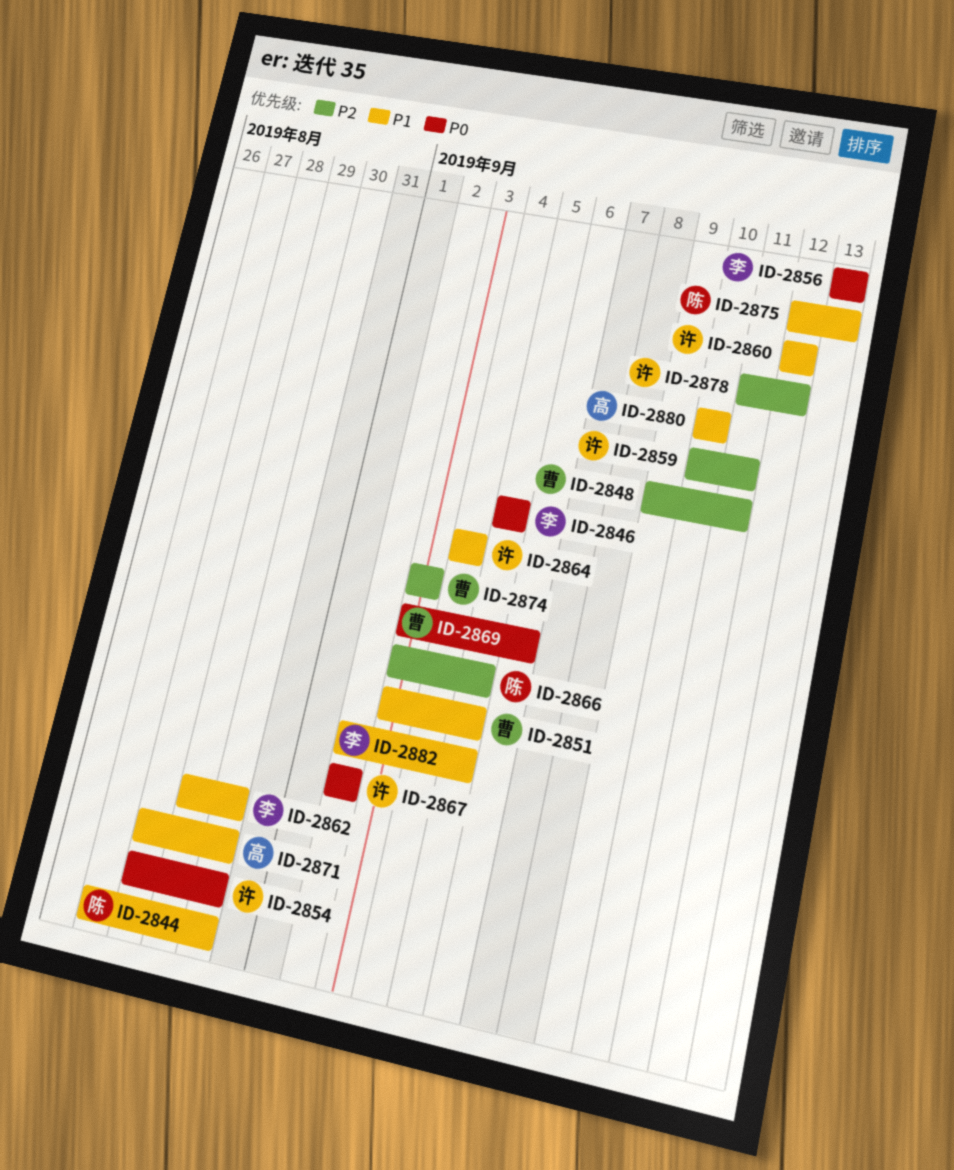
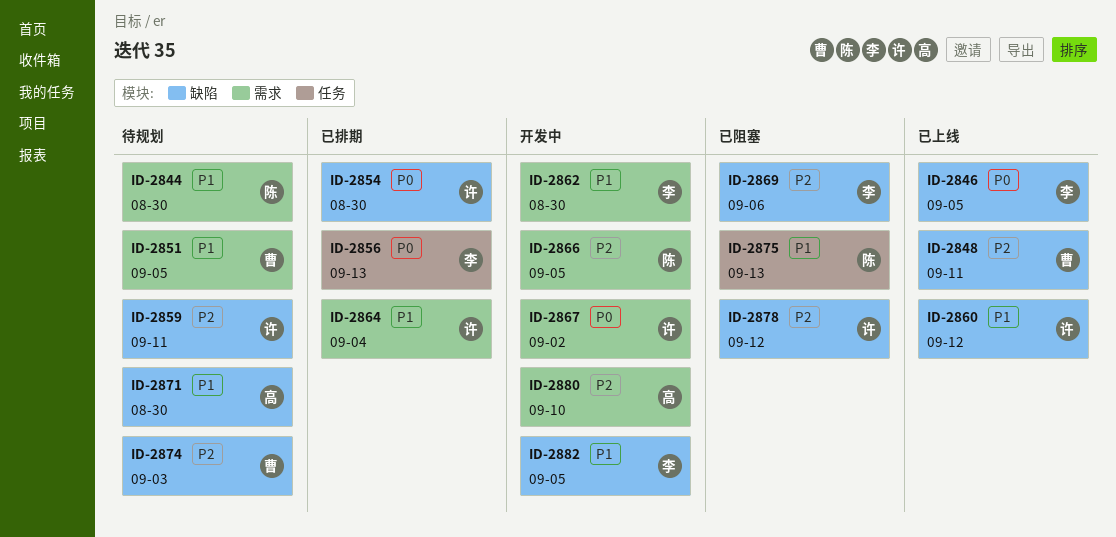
ID-2869, owner: 曹 -> 李
ID-2869, priority: P0 -> P2
ID-2880, priority: P1 -> P2

